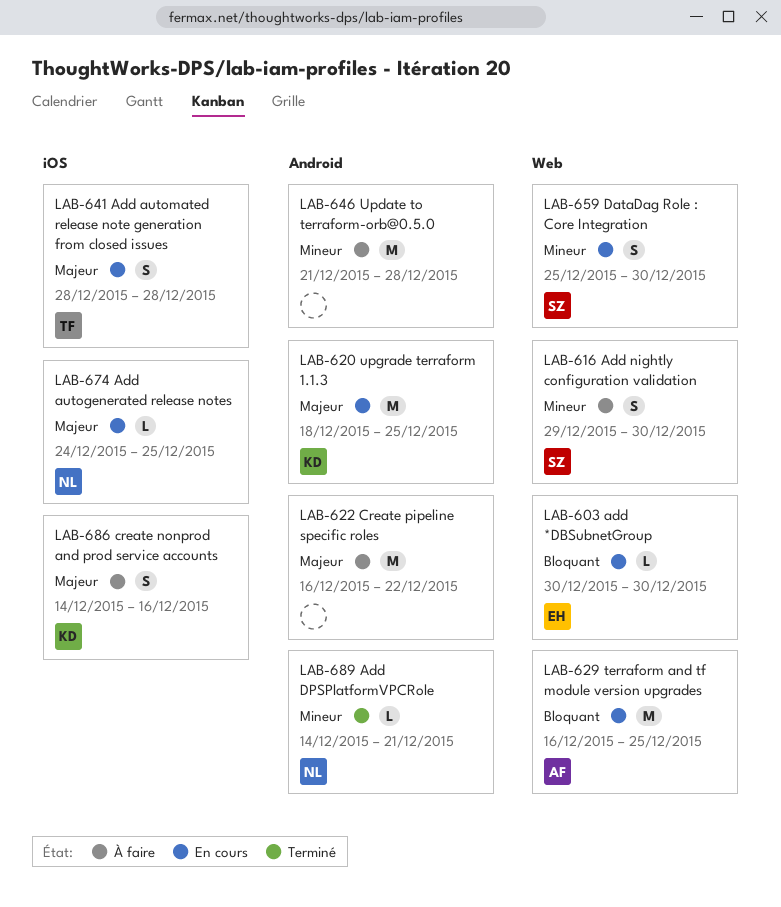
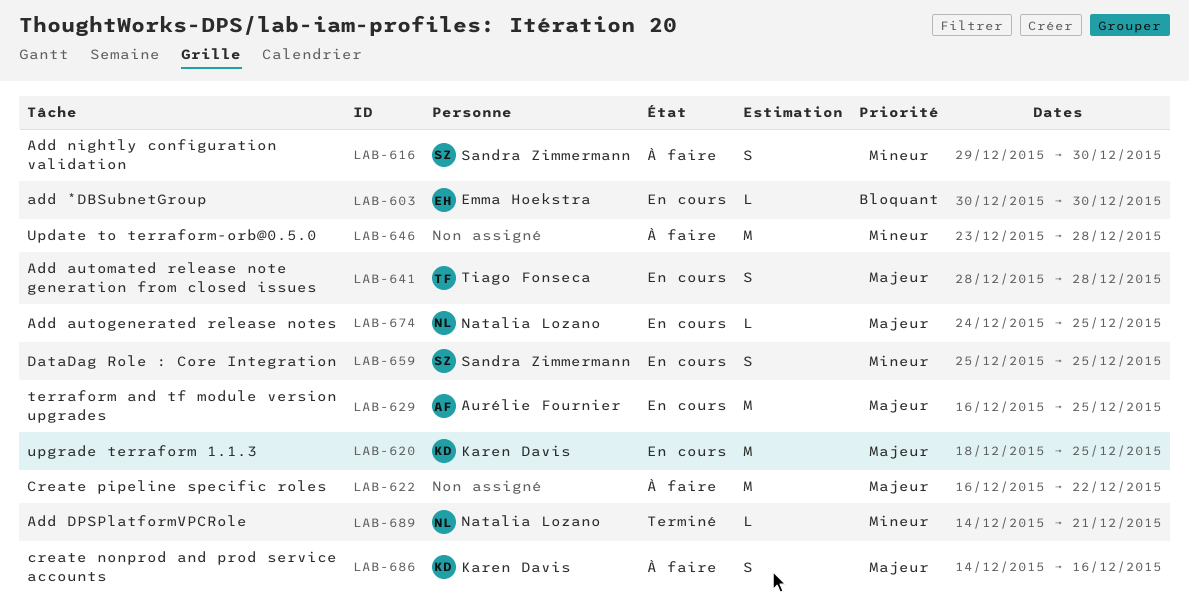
LAB-629, priority: Bloquant -> Majeur
LAB-646, start: Dec 21 -> Dec 23
LAB-659, due: Dec 30 -> Dec 25

